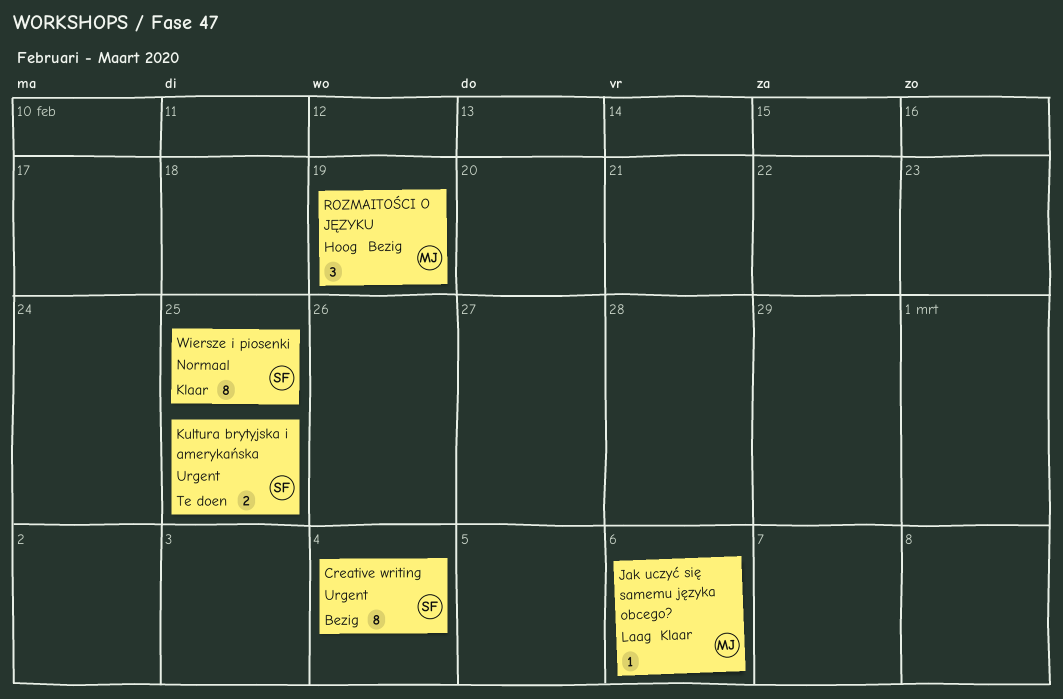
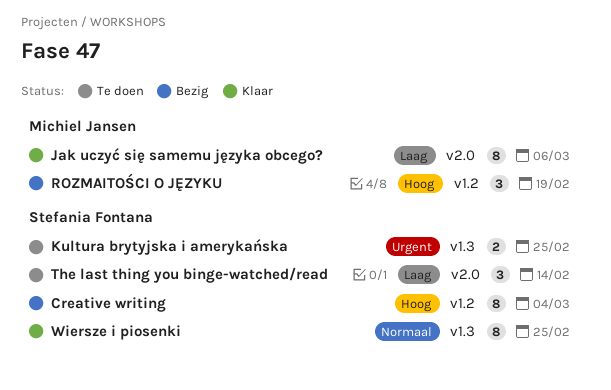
Creative writing, priority: Urgent -> Hoog
Jak uczyć się samemu języka obcego?, estimate: 1 -> 8
The last thing you binge-watched/read: none -> present

